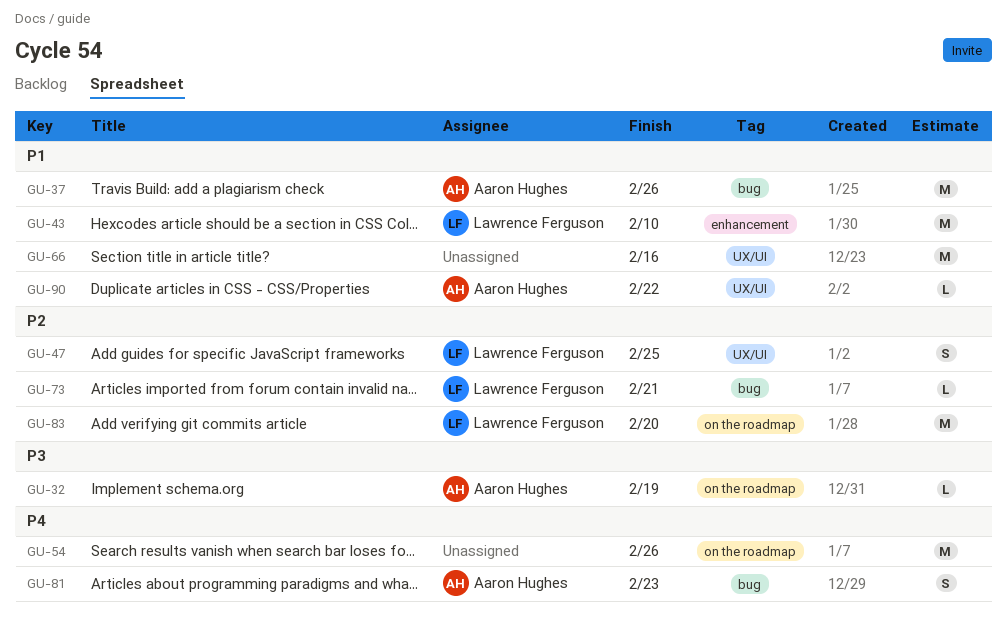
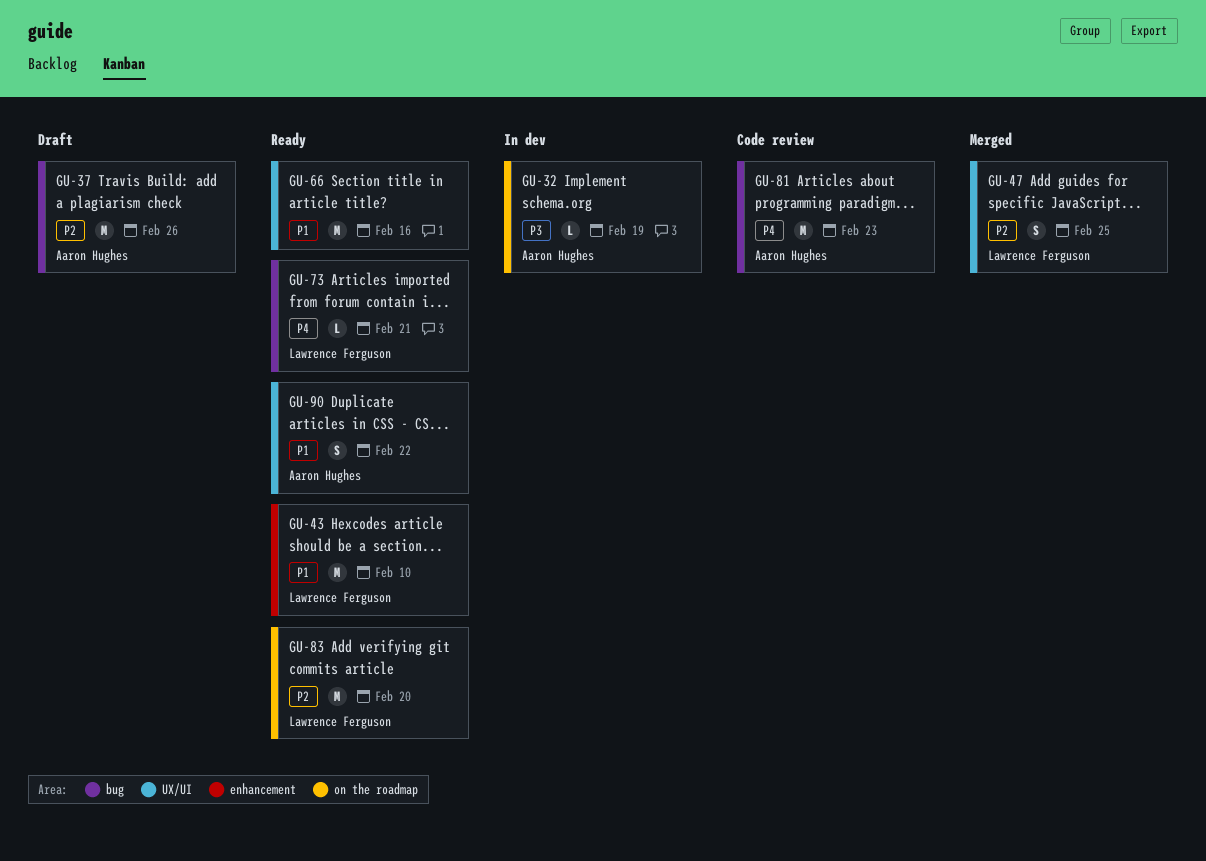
GU-37, priority: P1 -> P2
GU-54: present -> none
GU-73, priority: P2 -> P4
GU-81, estimate: S -> M
GU-90, estimate: L -> S

